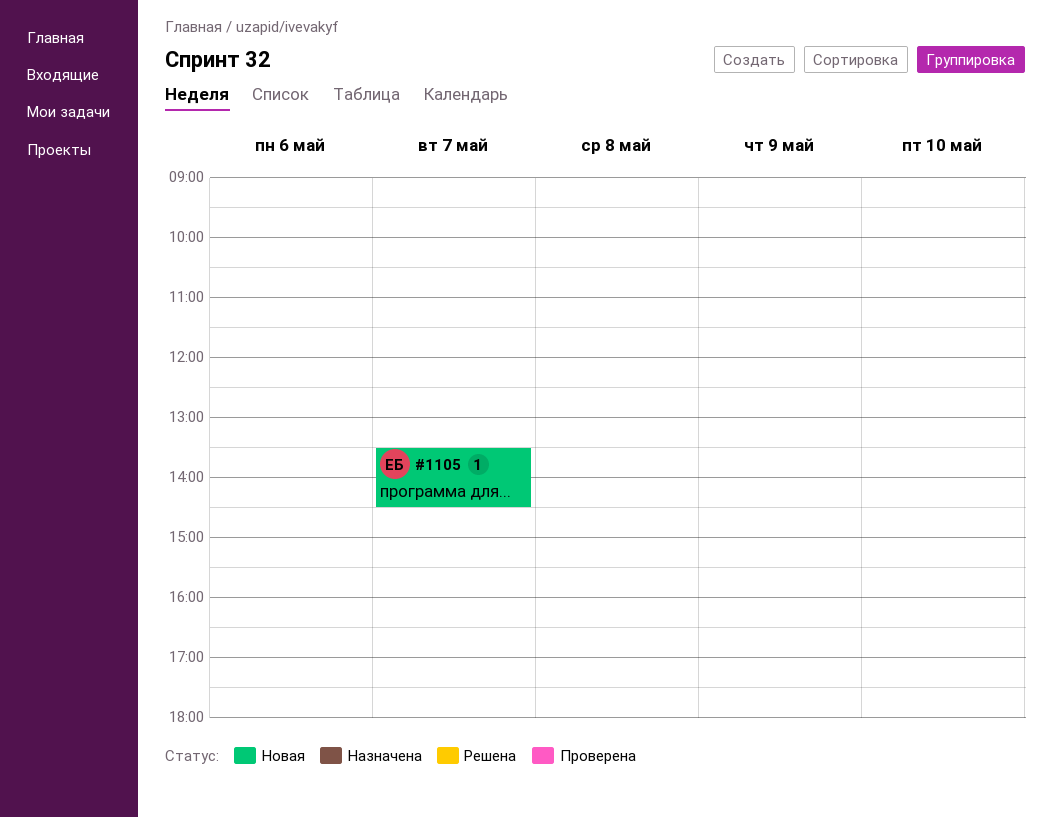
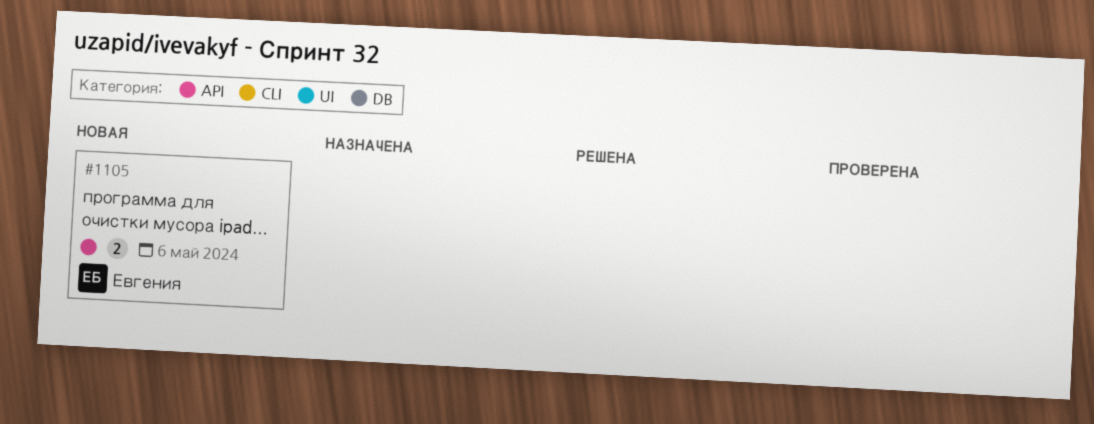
#1105, estimate: 1 -> 2
#1105, day: May 7 -> May 6

